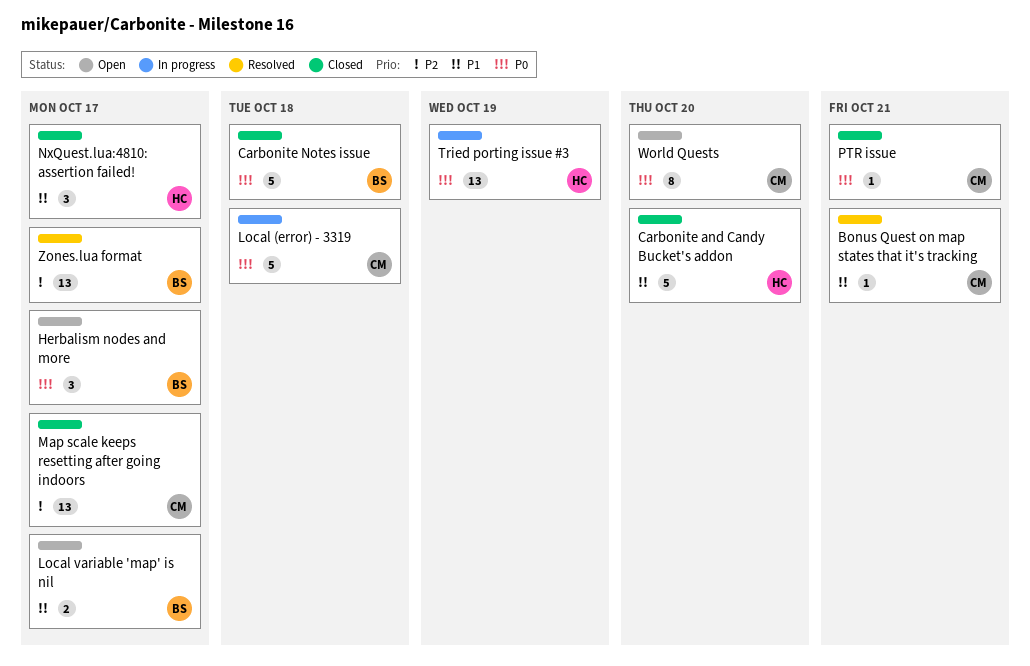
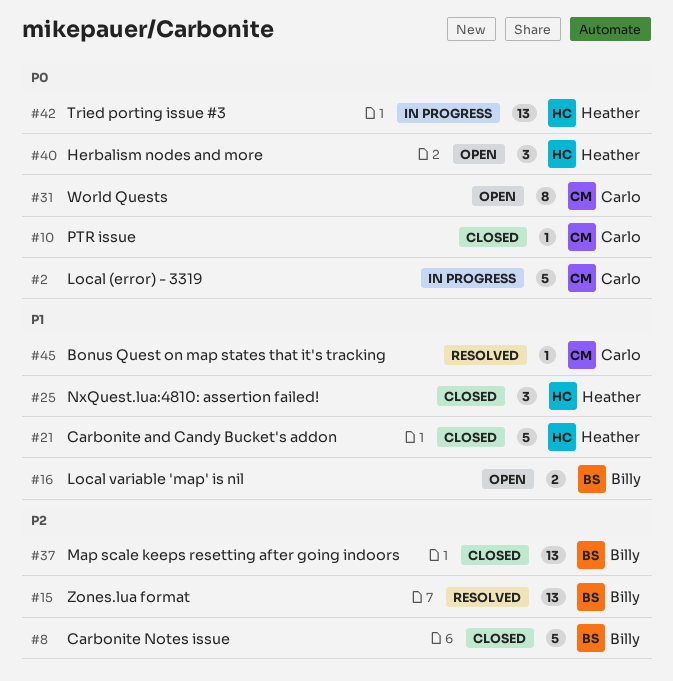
Carbonite Notes issue, priority: P0 -> P2
Herbalism nodes and more, owner: Billy -> Heather
Map scale keeps resetting after going indoors, owner: Carlo -> Billy

